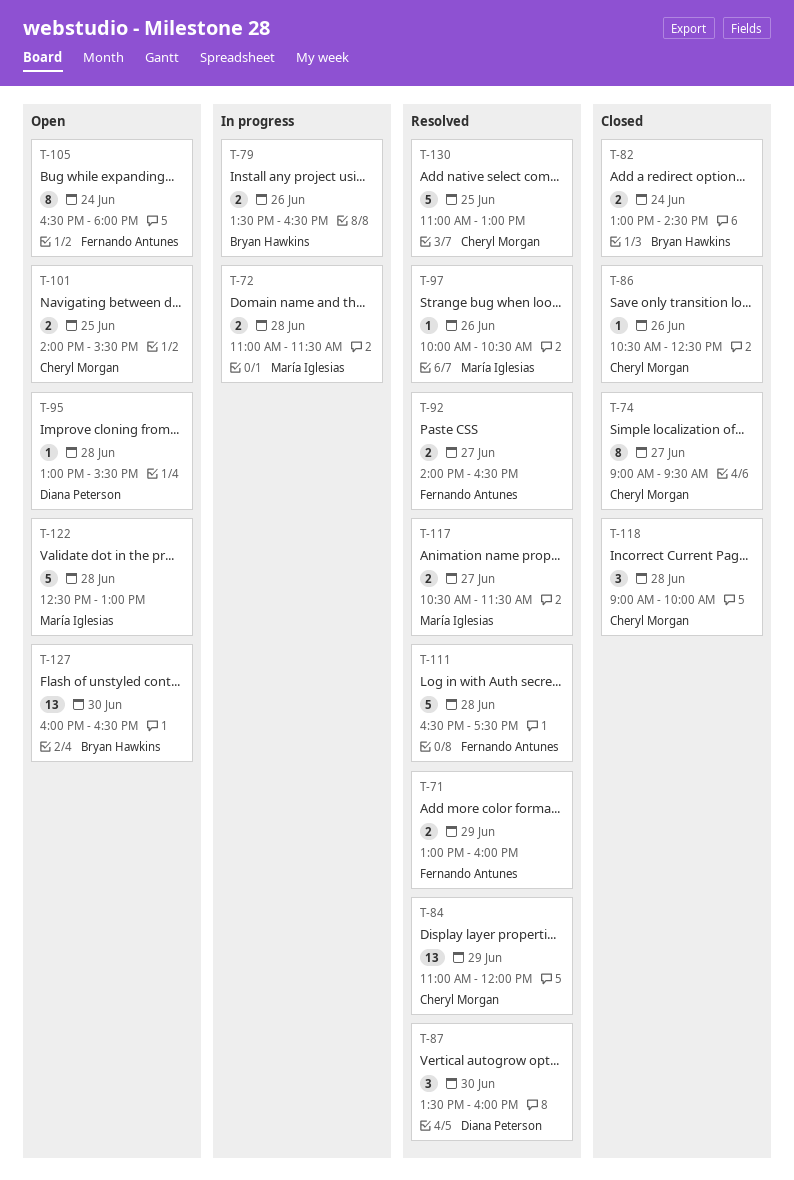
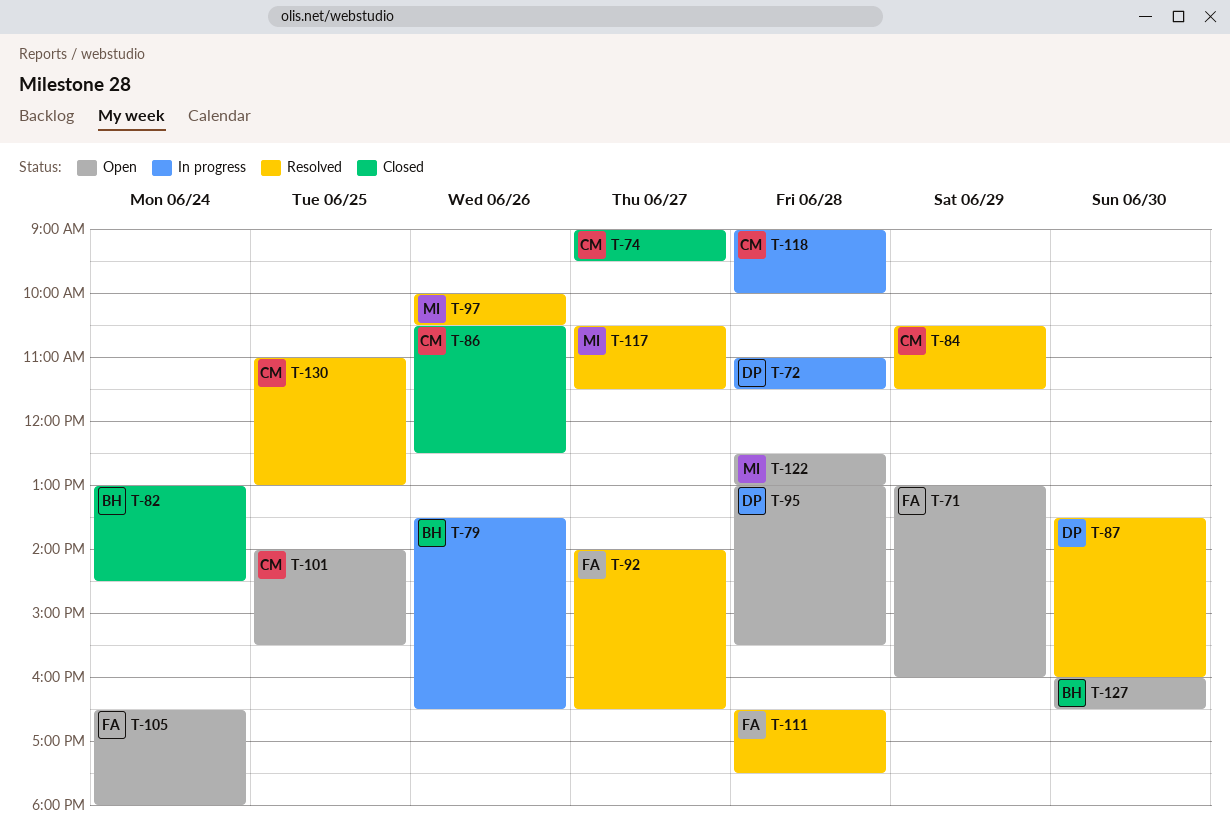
T-71, status: Resolved -> Open
T-72, owner: María Iglesias -> Diana Peterson
T-84, begins: 11:00 -> 10:30
T-84, ends: 12:00 -> 11:30
T-118, status: Closed -> In progress

